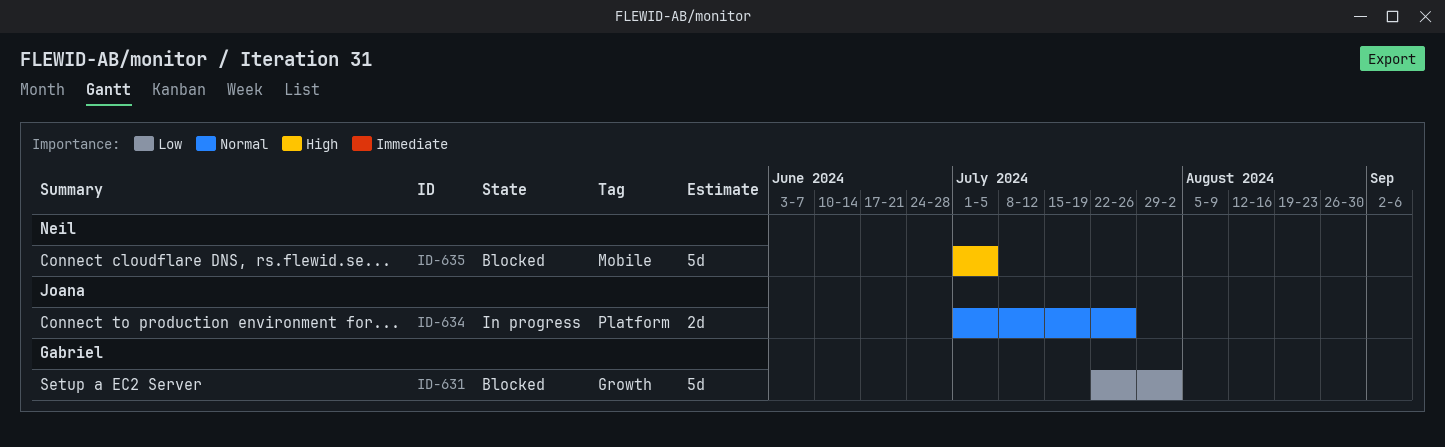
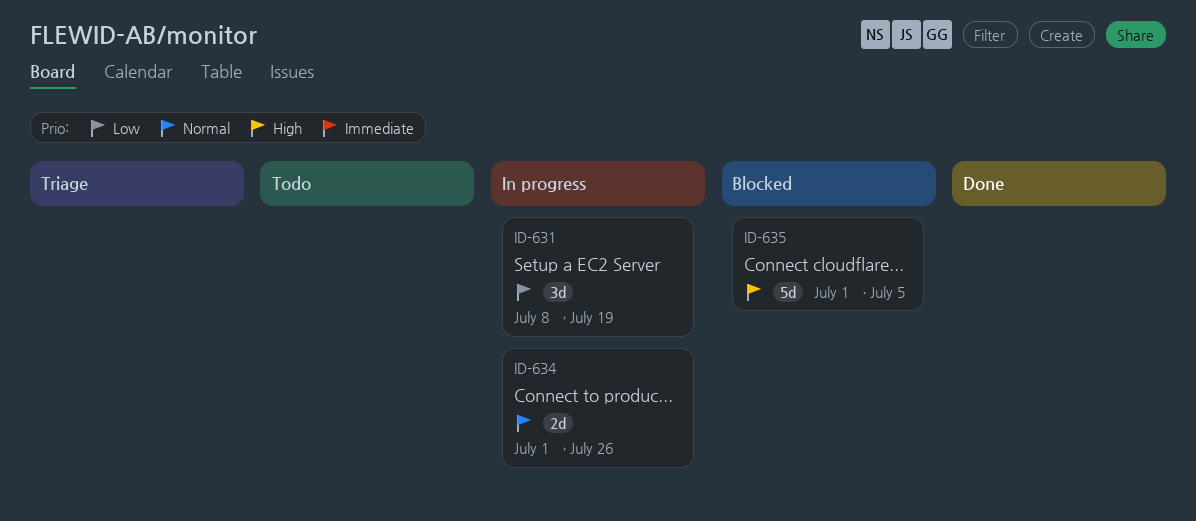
ID-631, status: Blocked -> In progress
ID-631, estimate: 5d -> 3d
ID-631, start: Jul 22 -> Jul 8
ID-631, due: Aug 2 -> Jul 19

